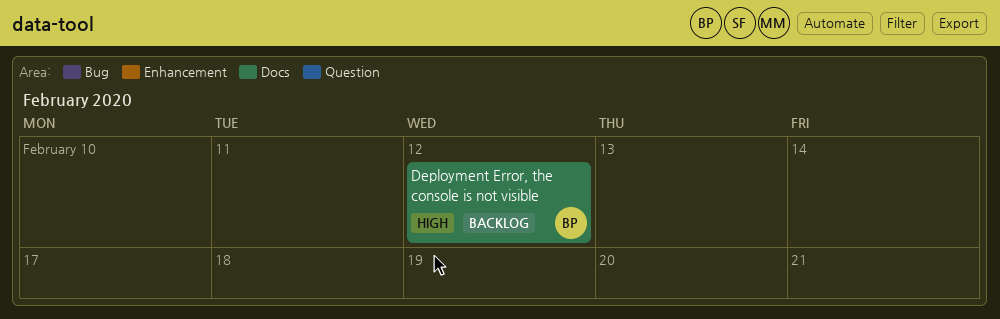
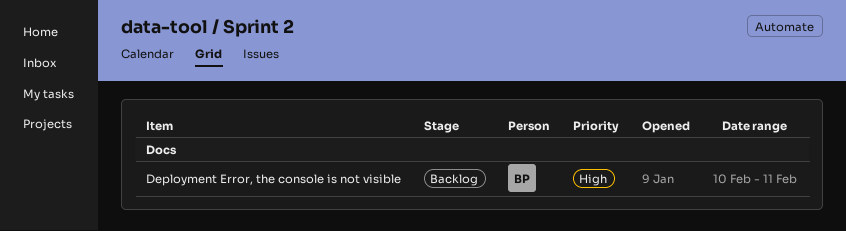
Deployment Error, the console is not visible, due: Feb 12 -> Feb 11

